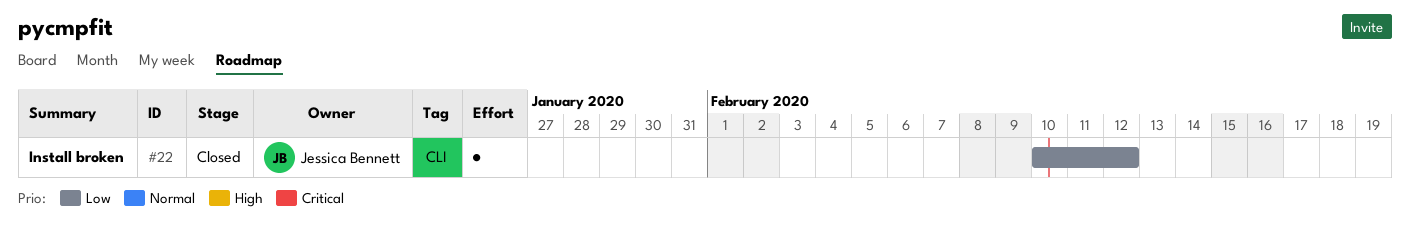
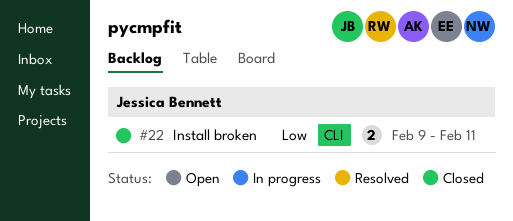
#22, estimate: 1 -> 2
#22, start: Feb 10 -> Feb 9
#22, due: Feb 12 -> Feb 11

